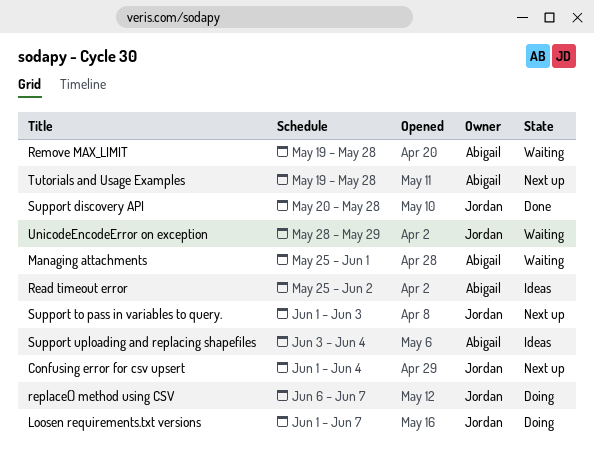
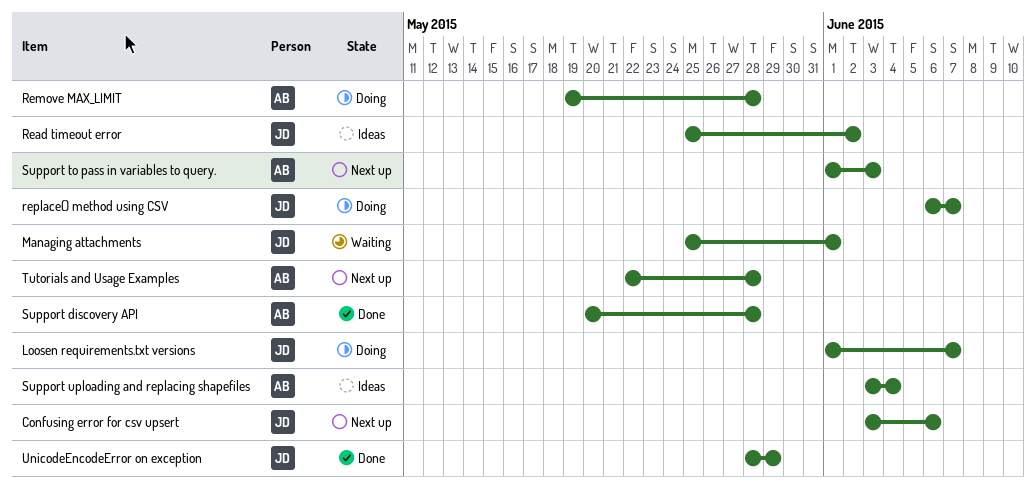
Confusing error for csv upsert, start: Jun 1 -> Jun 3
Confusing error for csv upsert, due: Jun 4 -> Jun 6
Managing attachments, owner: Abigail -> Jordan
Read timeout error, owner: Abigail -> Jordan
Remove MAX_LIMIT, status: Waiting -> Doing
Support discovery API, owner: Jordan -> Abigail
Support to pass in variables to query., owner: Jordan -> Abigail
Tutorials and Usage Examples, start: May 19 -> May 22
UnicodeEncodeError on exception, status: Waiting -> Done

